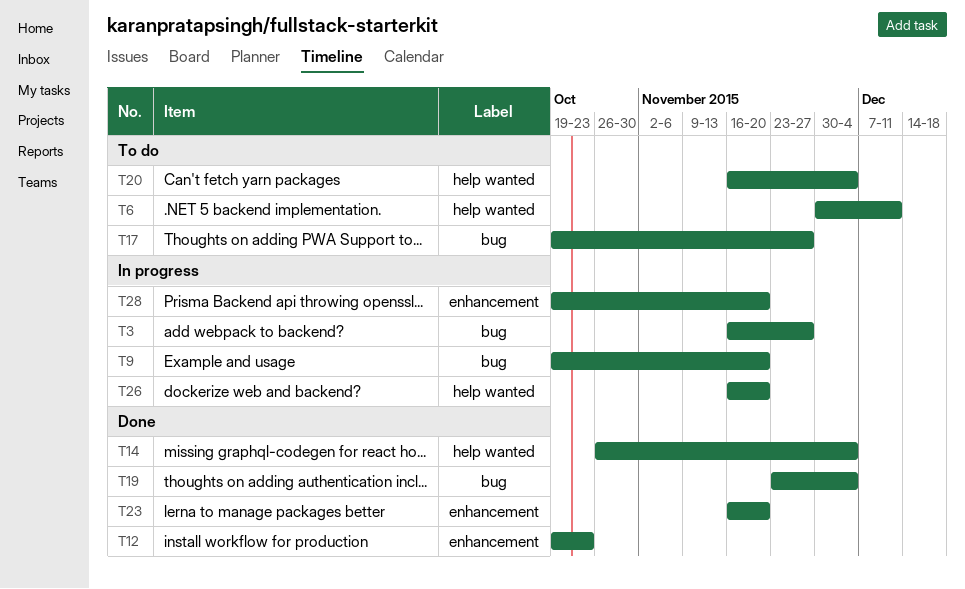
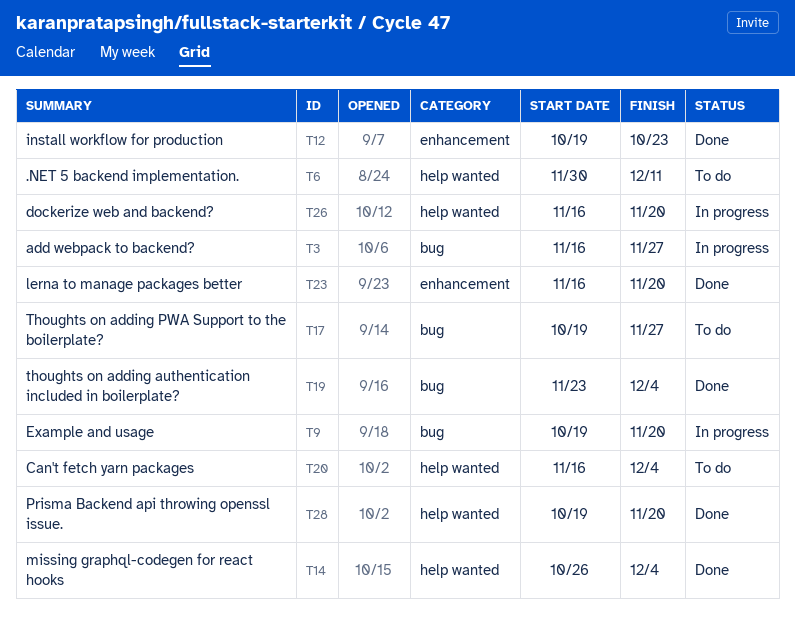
T28, status: In progress -> Done
T28, label: enhancement -> help wanted

